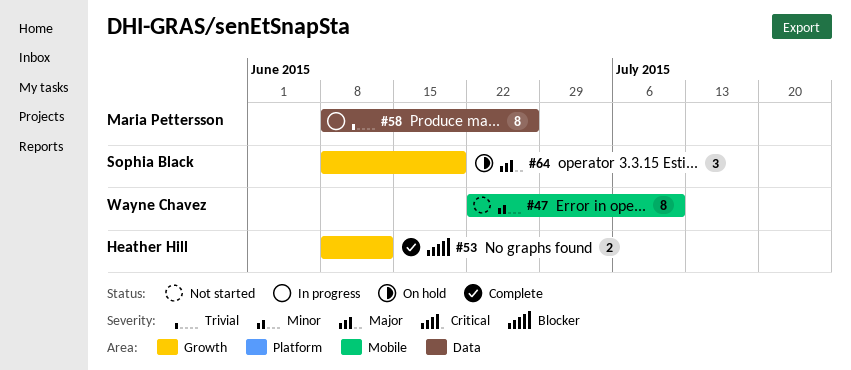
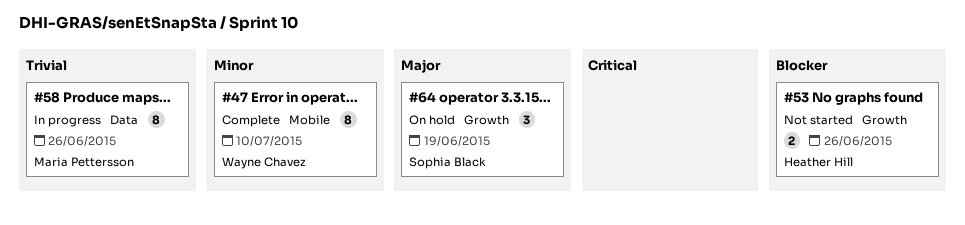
#47, status: Not started -> Complete
#53, status: Complete -> Not started
#53, due: Jun 12 -> Jun 26

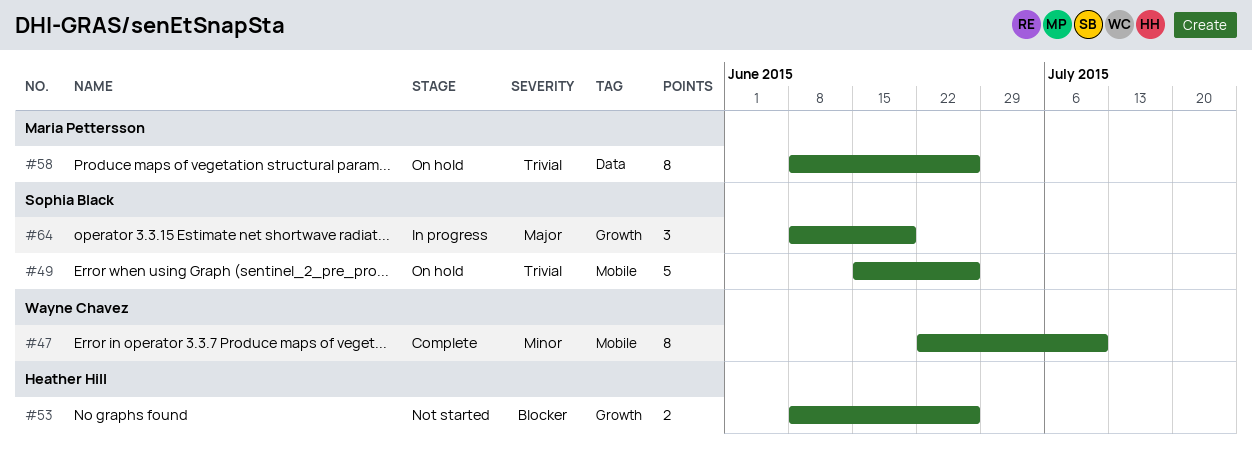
#49: none -> present
#58, status: In progress -> On hold
#64, status: On hold -> In progress

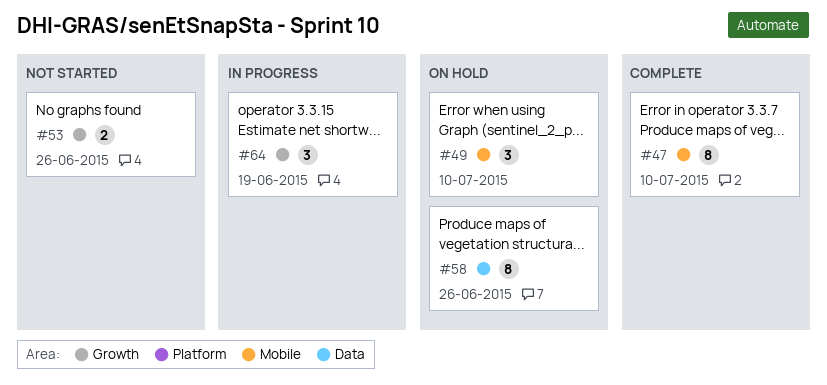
#49, estimate: 5 -> 3
#49, due: Jun 26 -> Jul 10

